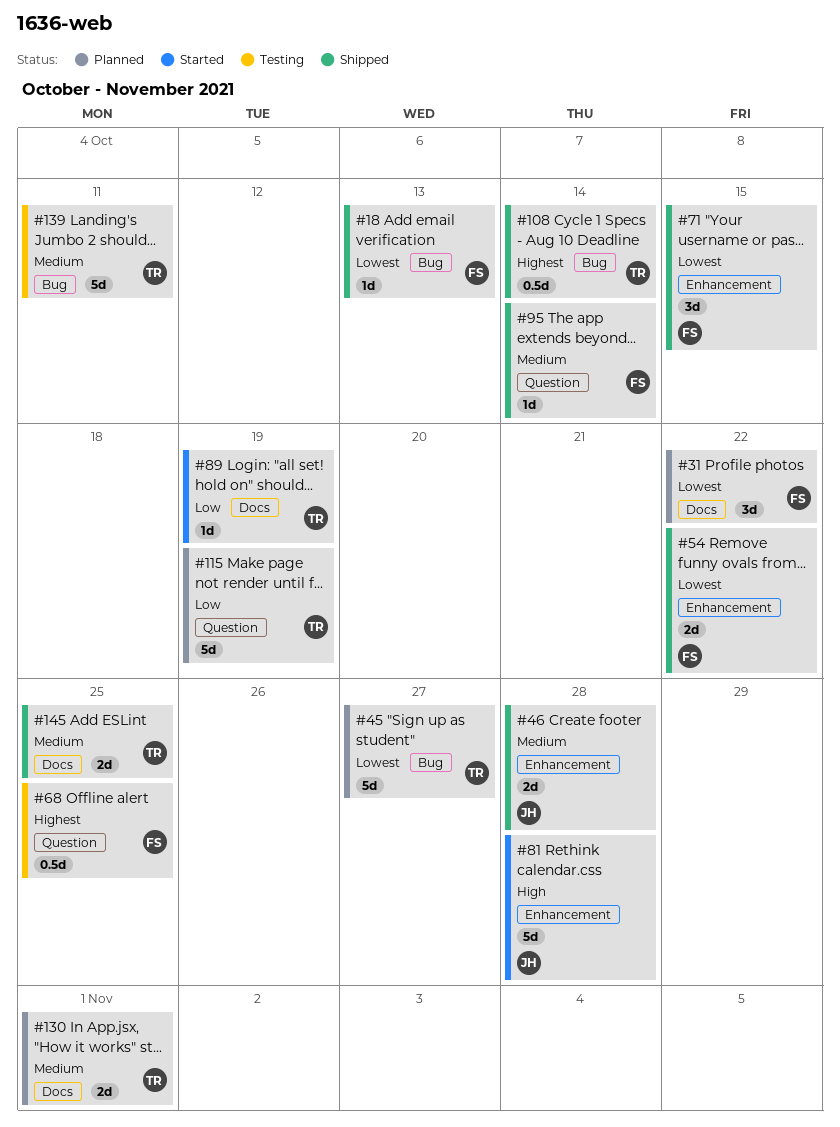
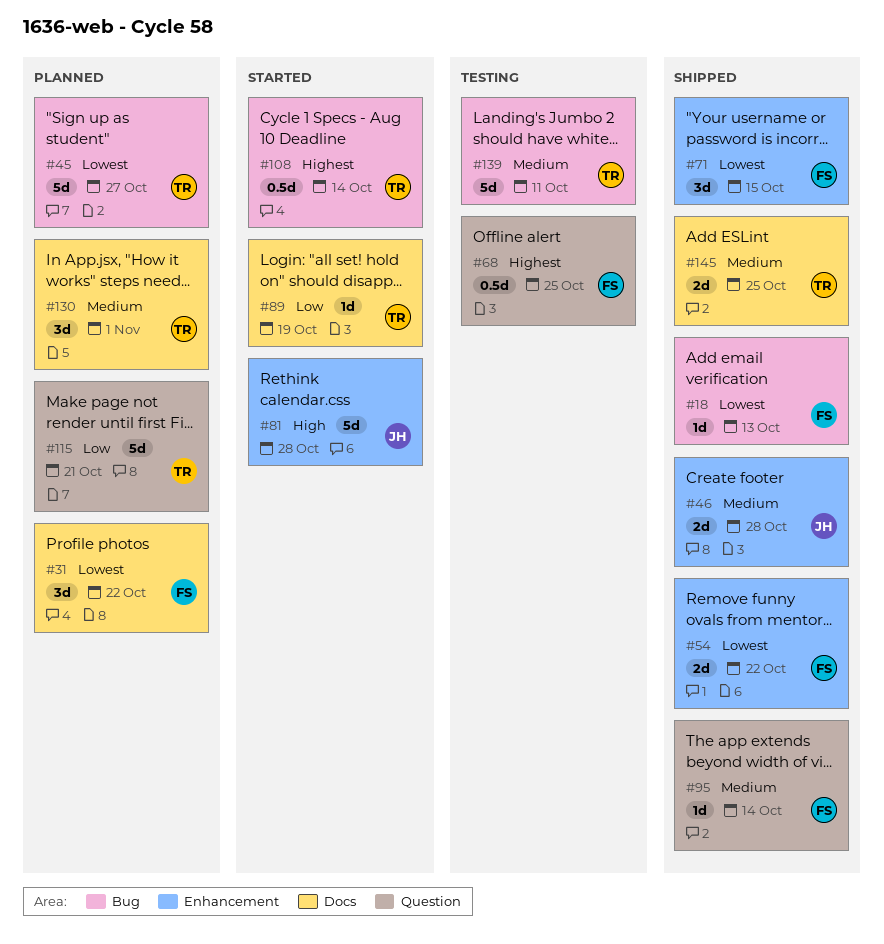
#108, status: Shipped -> Started
#115, due: Oct 19 -> Oct 21
#130, estimate: 2d -> 3d

